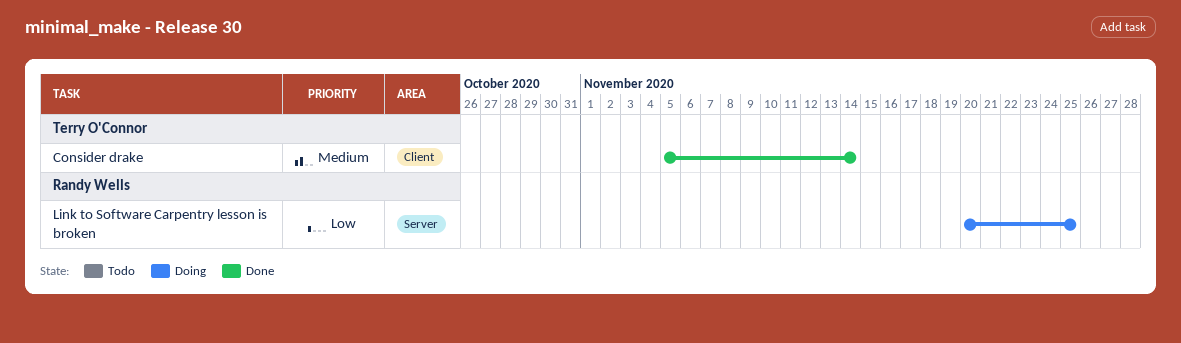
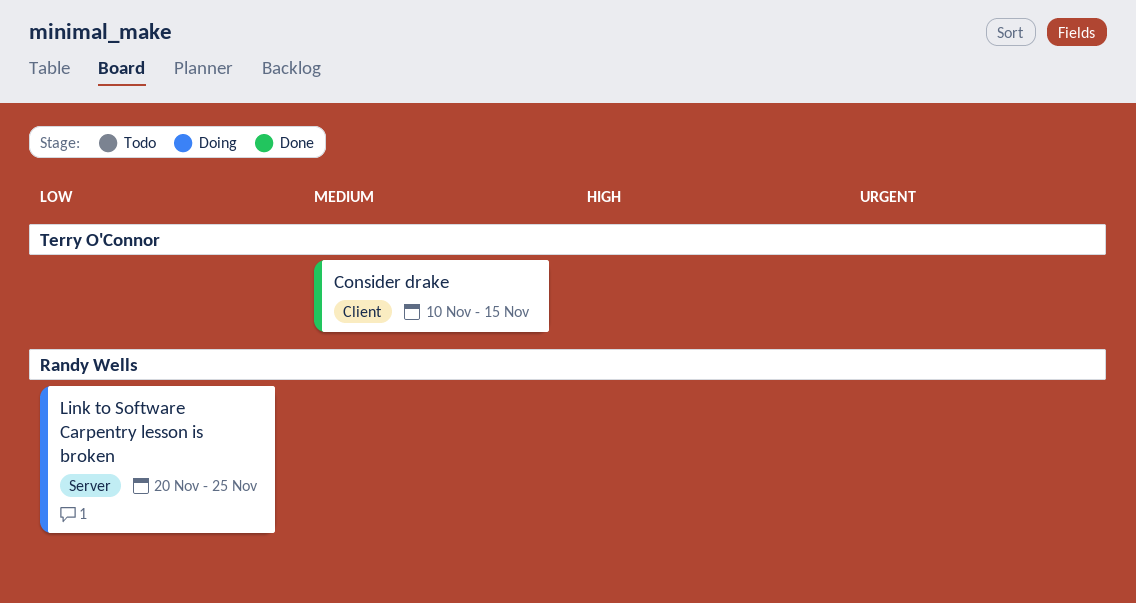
Consider drake, start: Nov 5 -> Nov 10
Consider drake, due: Nov 14 -> Nov 15

